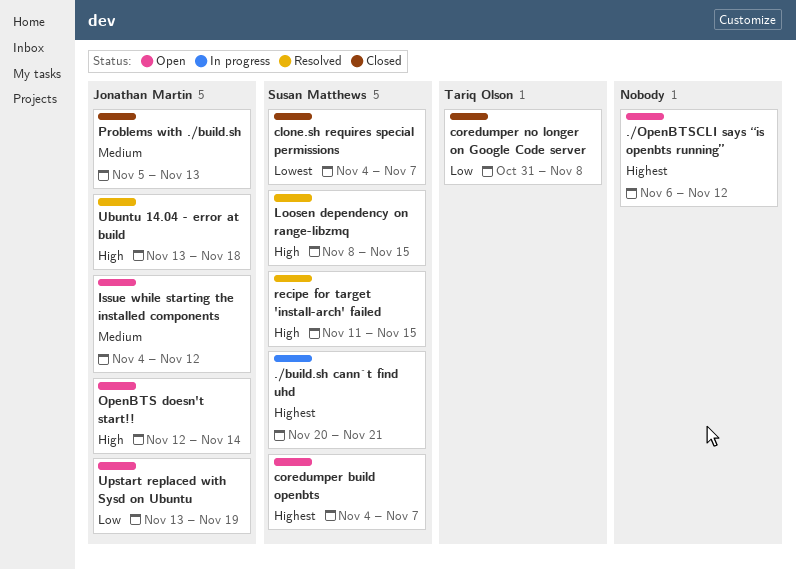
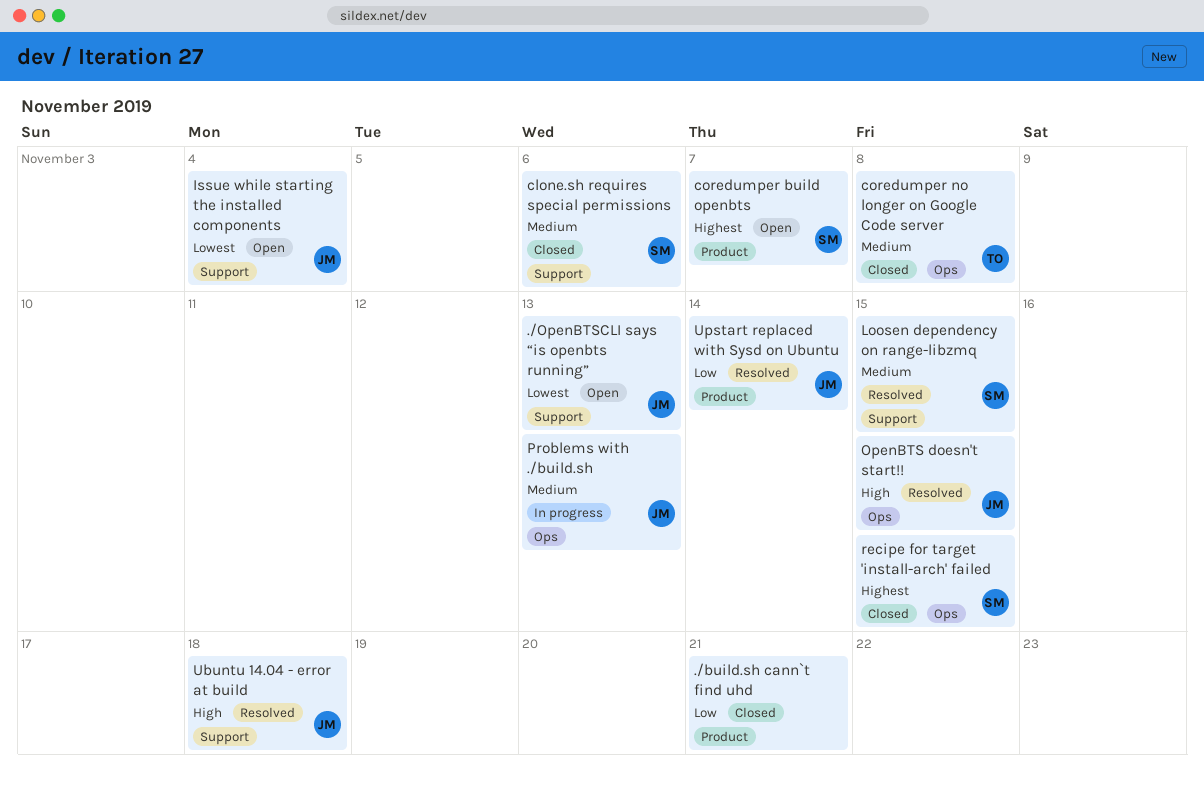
./build.sh cann`t find uhd, status: In progress -> Closed
./build.sh cann`t find uhd, owner: Susan Matthews -> none
./build.sh cann`t find uhd, priority: Highest -> Low
./OpenBTSCLI says “is openbts running”, owner: none -> Jonathan Martin
./OpenBTSCLI says “is openbts running”, priority: Highest -> Lowest
./OpenBTSCLI says “is openbts running”, due: Nov 12 -> Nov 13
clone.sh requires special permissions, priority: Lowest -> Medium
clone.sh requires special permissions, due: Nov 7 -> Nov 6
coredumper no longer on Google Code server, priority: Low -> Medium
Issue while starting the installed components, priority: Medium -> Lowest
Issue while starting the installed components, due: Nov 12 -> Nov 4
Loosen dependency on range-libzmq, priority: High -> Medium
OpenBTS doesn't start!!, status: Open -> Resolved
OpenBTS doesn't start!!, due: Nov 14 -> Nov 15
Problems with ./build.sh, status: Closed -> In progress
recipe for target 'install-arch' failed, status: Resolved -> Closed
recipe for target 'install-arch' failed, priority: High -> Highest
Upstart replaced with Sysd on Ubuntu, status: Open -> Resolved
Upstart replaced with Sysd on Ubuntu, due: Nov 19 -> Nov 14

